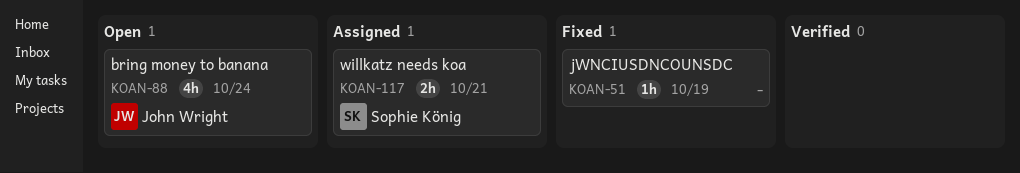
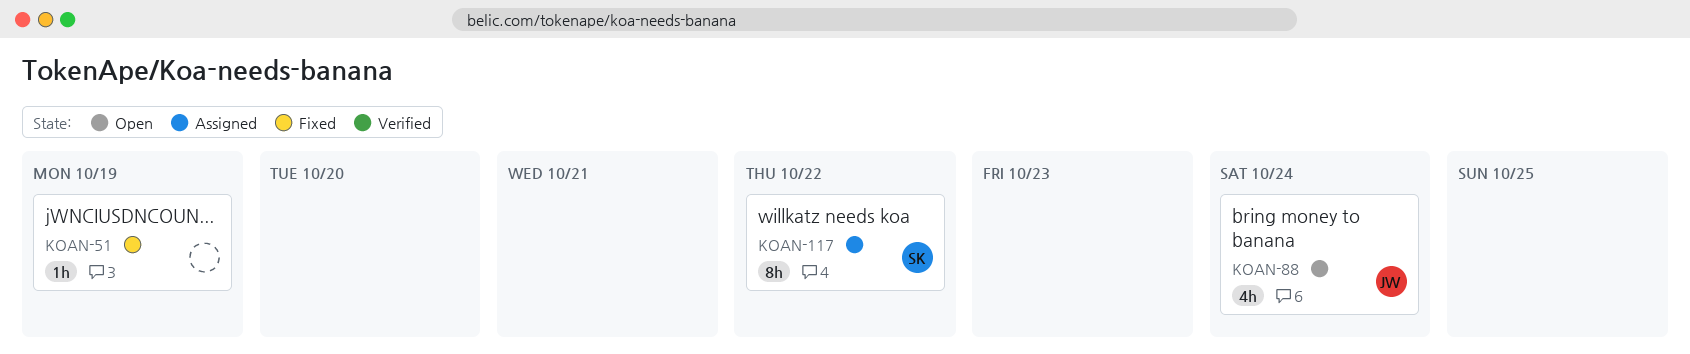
KOAN-117, estimate: 2h -> 8h
KOAN-117, due: Oct 21 -> Oct 22

